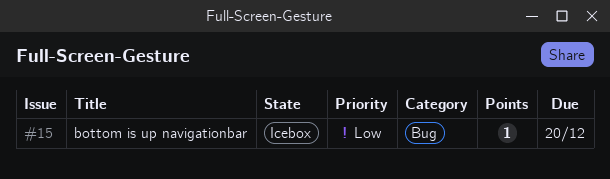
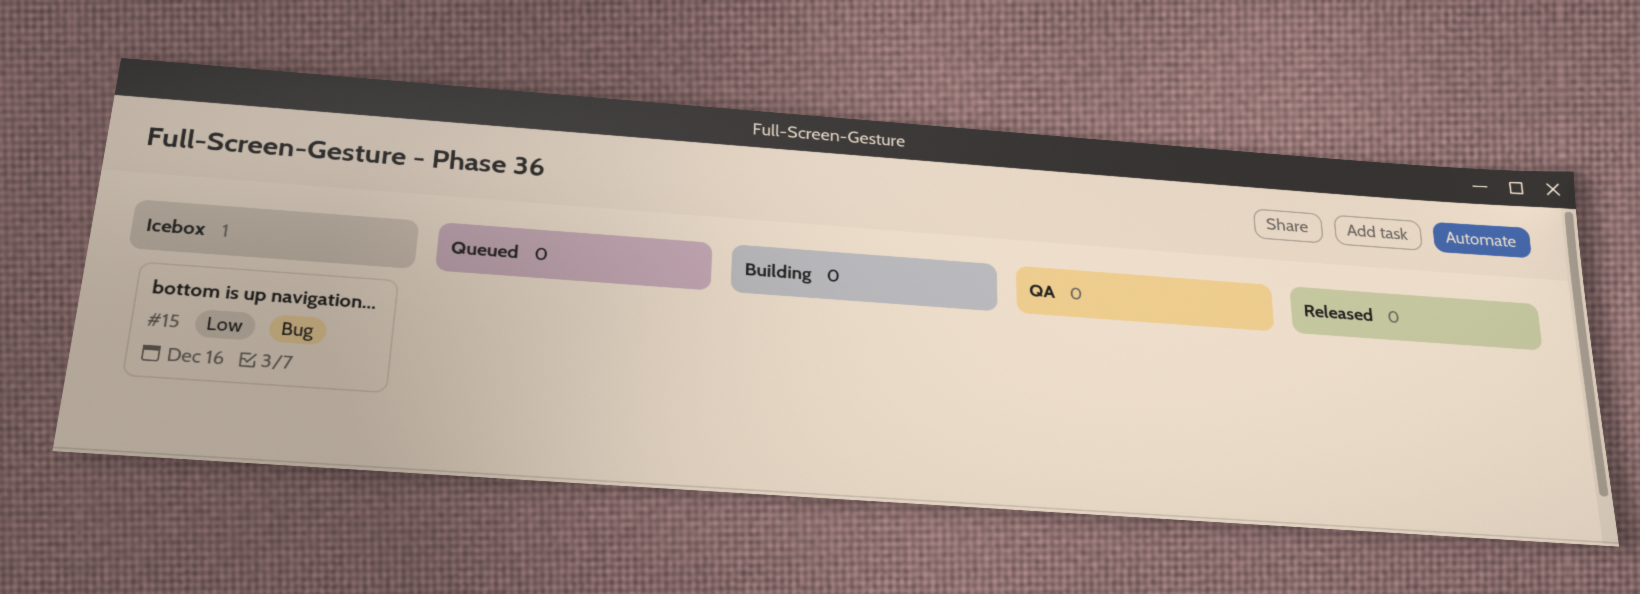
#15, due: Dec 20 -> Dec 16

